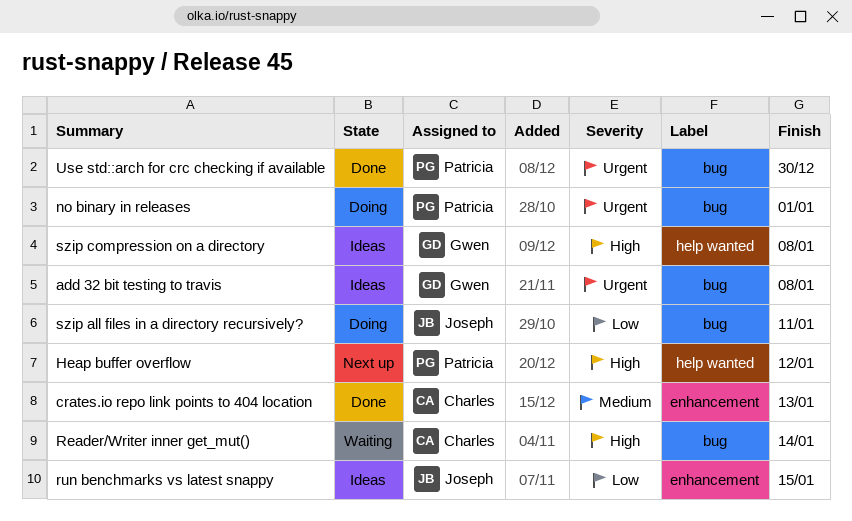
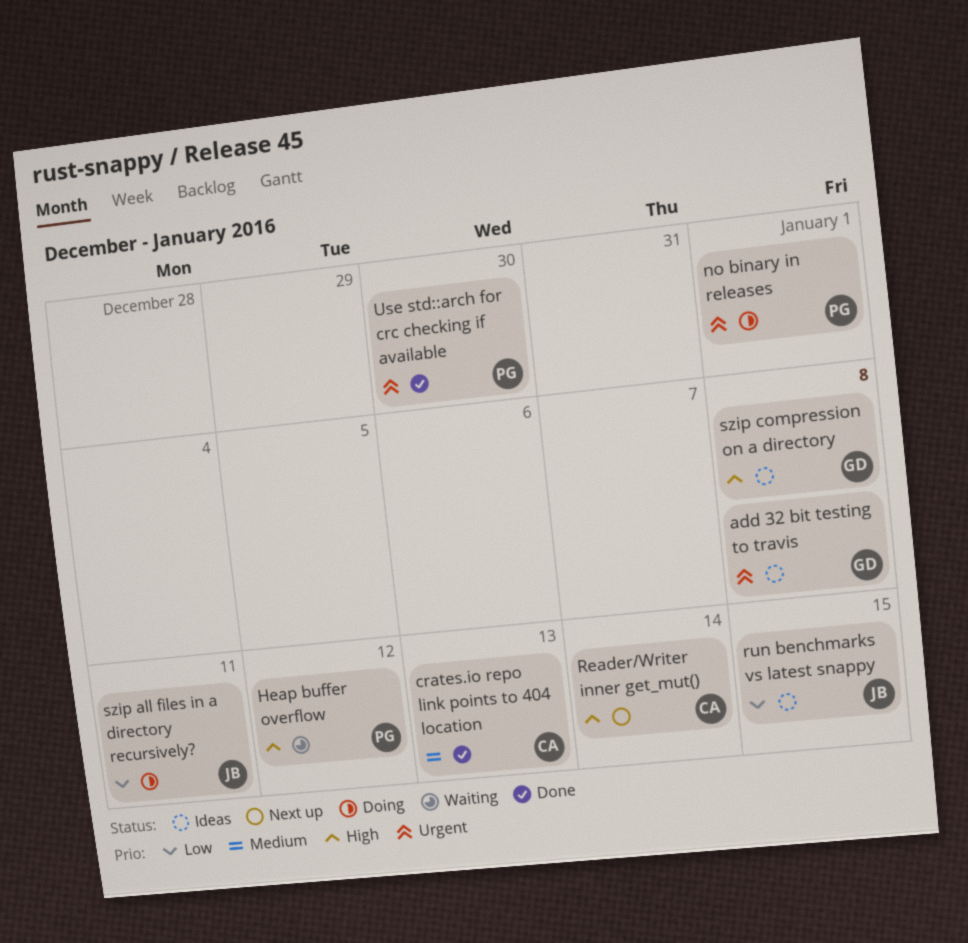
Heap buffer overflow, status: Next up -> Waiting
Reader/Writer inner get_mut(), status: Waiting -> Next up

